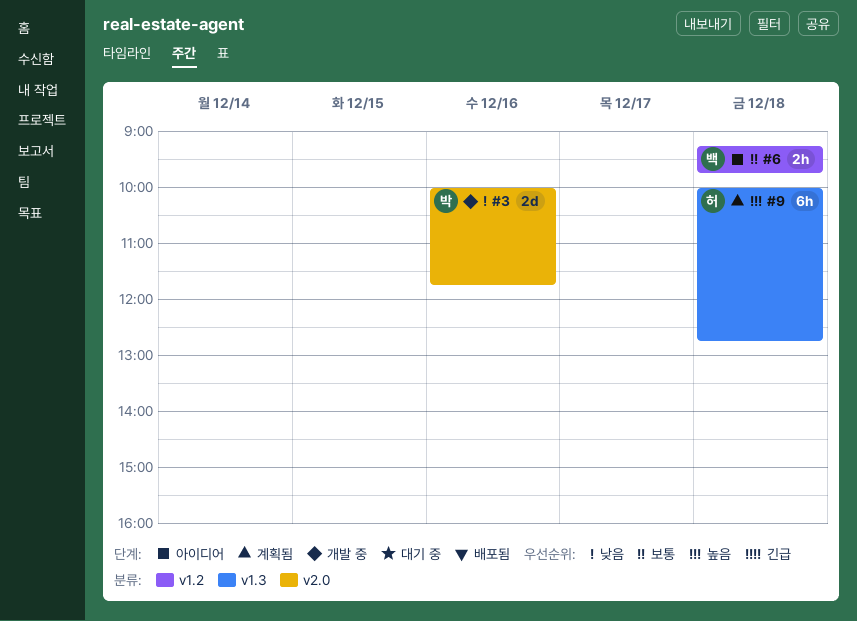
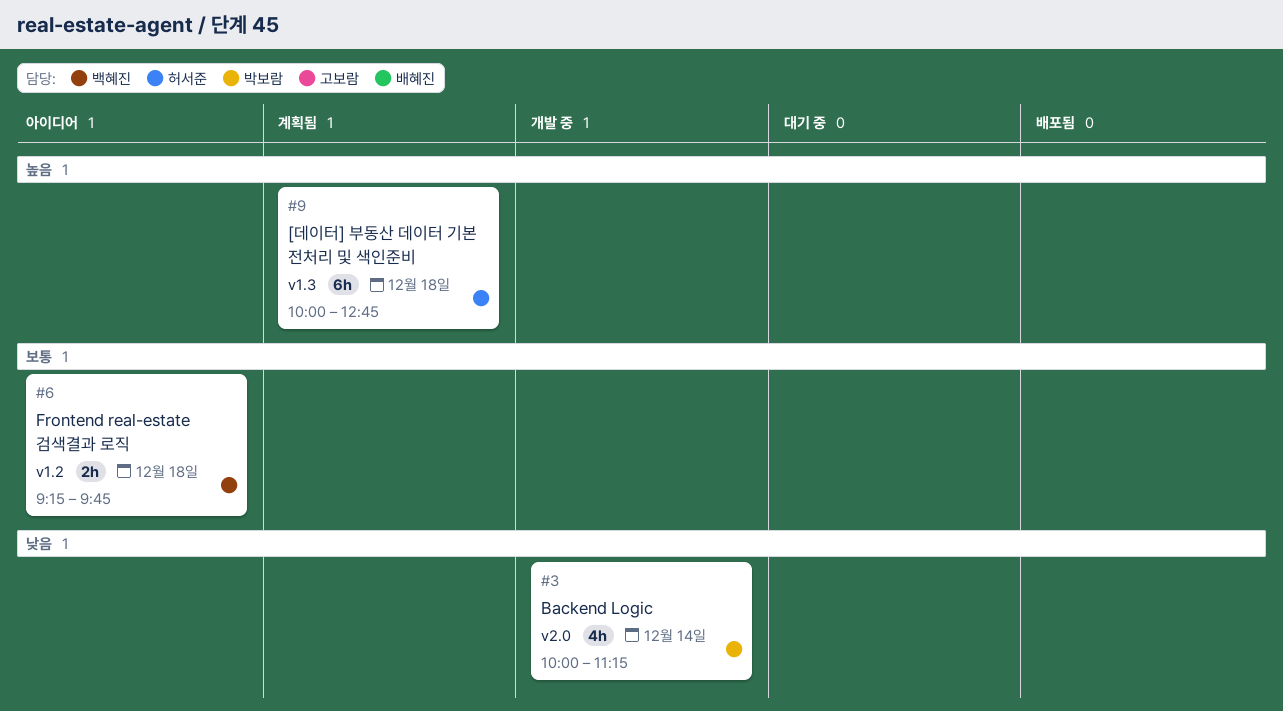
#3, estimate: 2d -> 4h
#3, day: Dec 16 -> Dec 14
#3, ends: 11:45 -> 11:15

